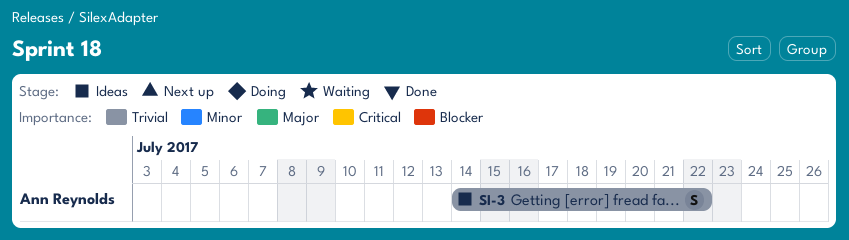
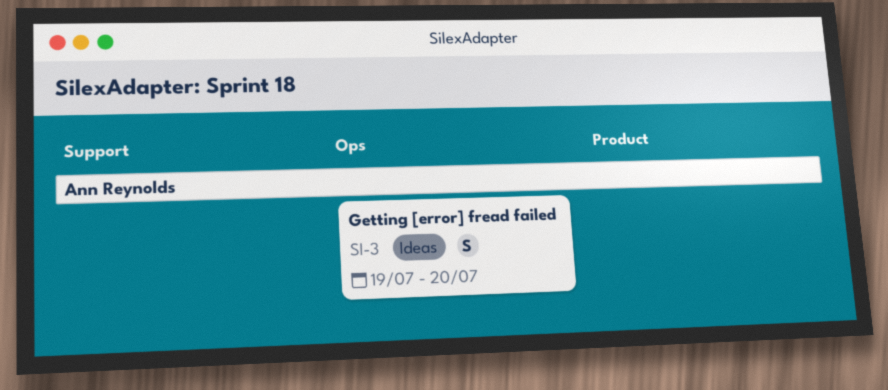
SI-3, start: Jul 14 -> Jul 19
SI-3, due: Jul 22 -> Jul 20

